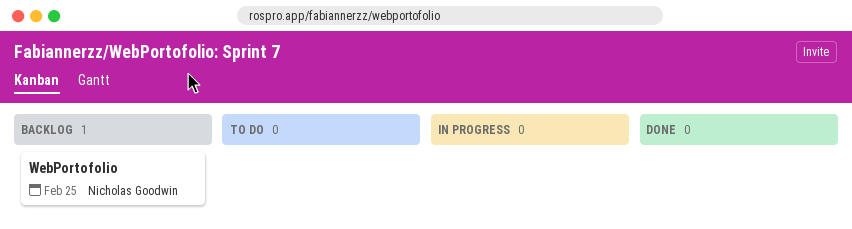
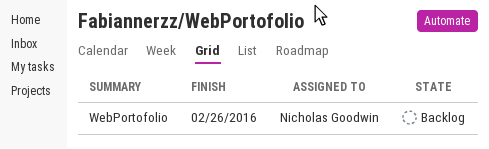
WebPortofolio, due: Feb 25 -> Feb 26

